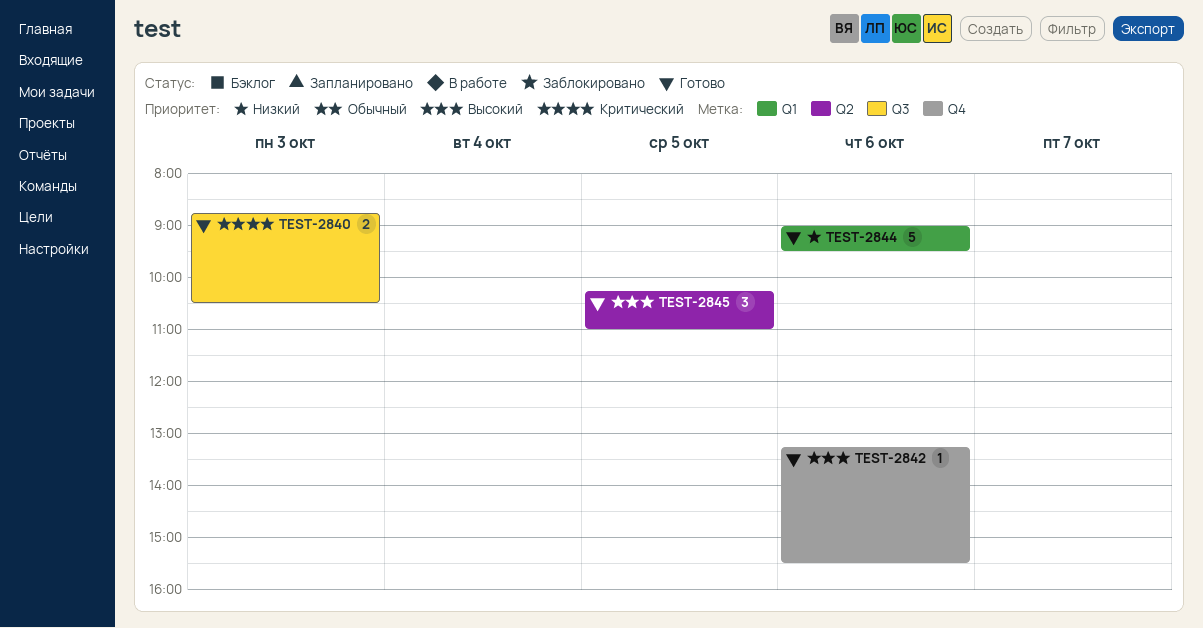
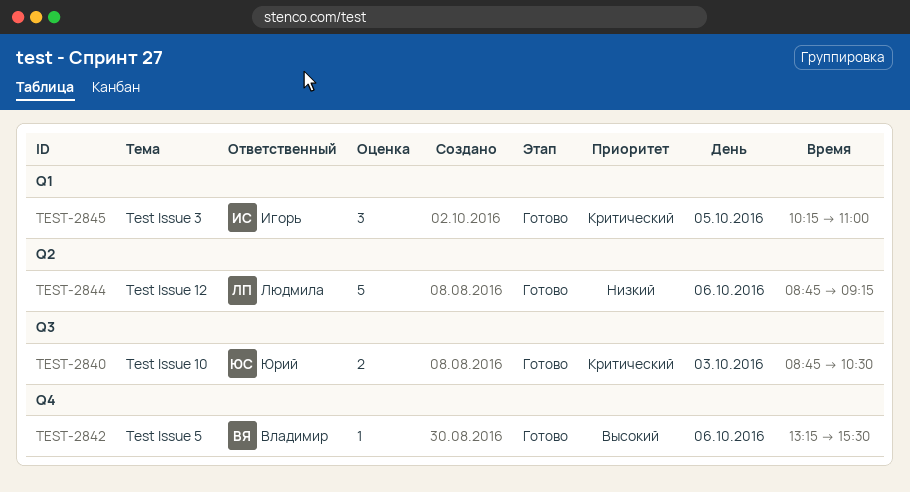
TEST-2844, label: Q1 -> Q2
TEST-2844, begins: 09:00 -> 08:45
TEST-2844, ends: 09:30 -> 09:15
TEST-2845, priority: Высокий -> Критический
TEST-2845, label: Q2 -> Q1

